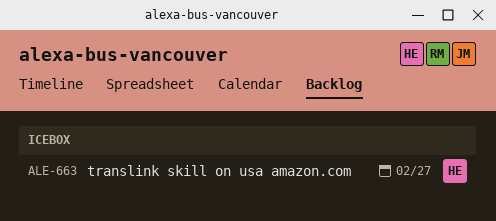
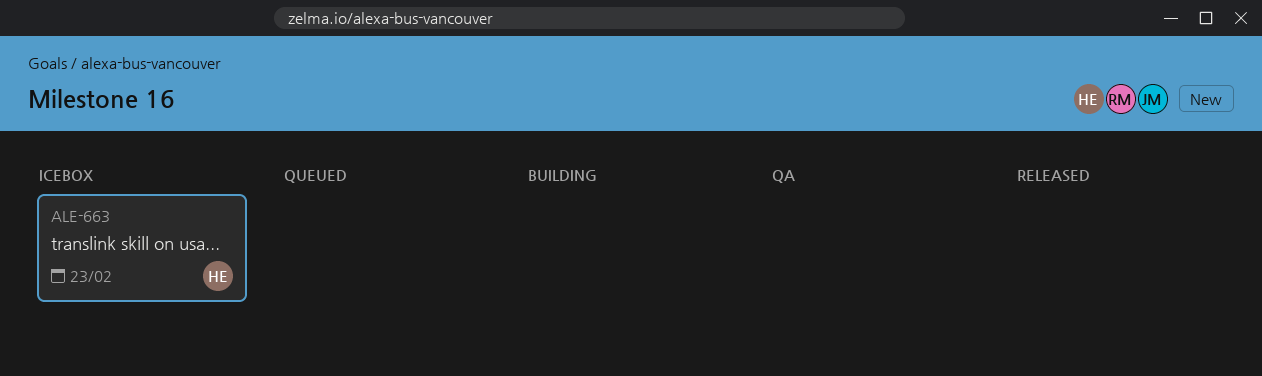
ALE-663, due: Feb 27 -> Feb 23

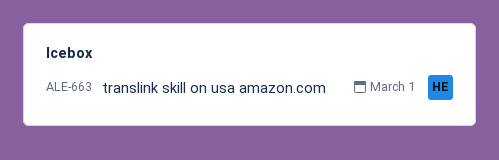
ALE-663, due: Feb 23 -> Mar 1

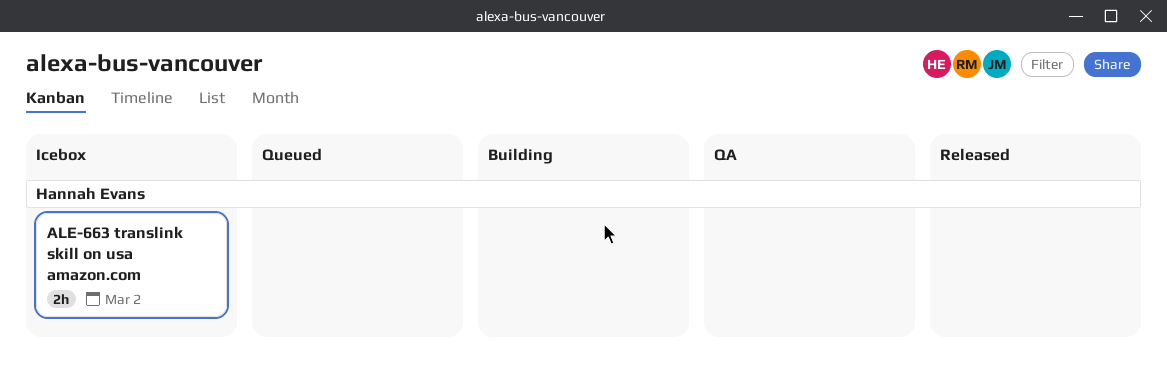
ALE-663, due: Mar 1 -> Mar 2

